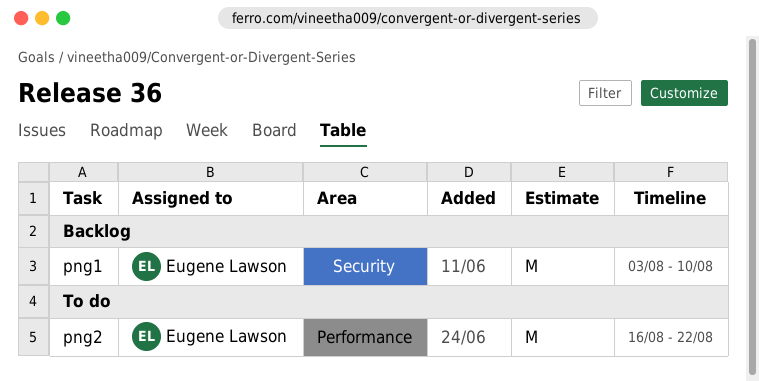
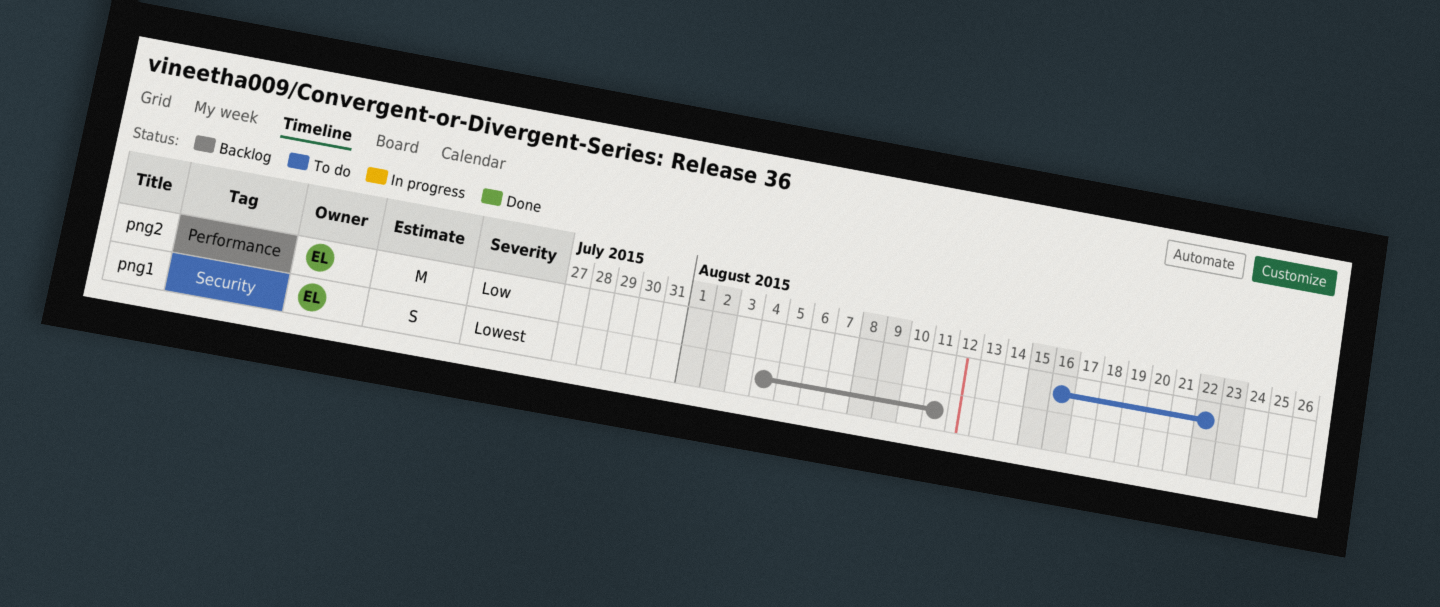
png1, estimate: M -> S
png1, start: Aug 3 -> Aug 4
png1, due: Aug 10 -> Aug 11

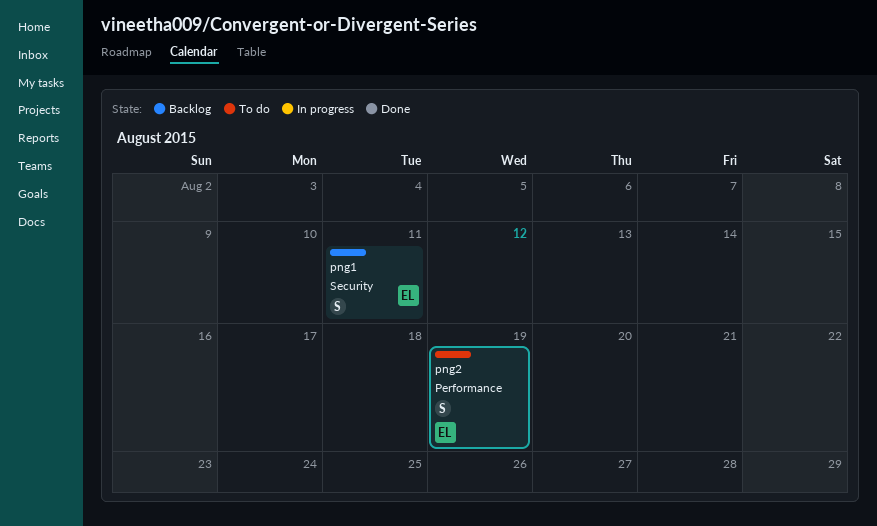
png2, estimate: M -> S
png2, due: Aug 22 -> Aug 19

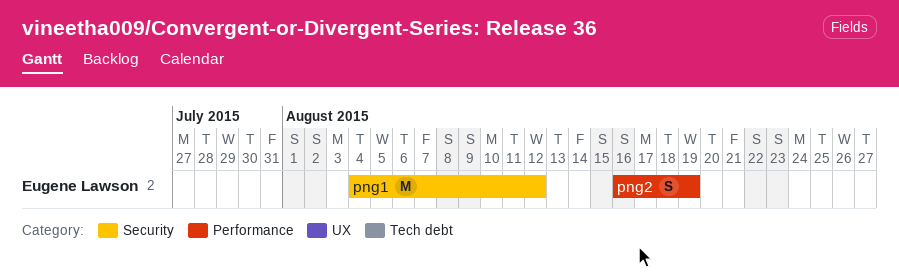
png1, estimate: S -> M
png1, due: Aug 11 -> Aug 12

